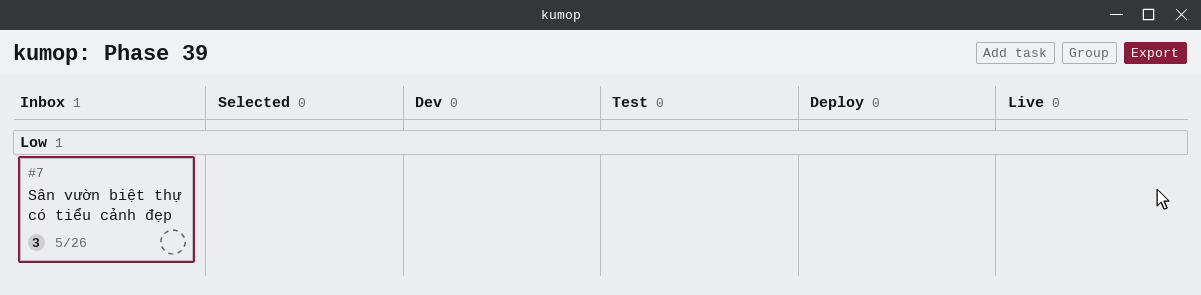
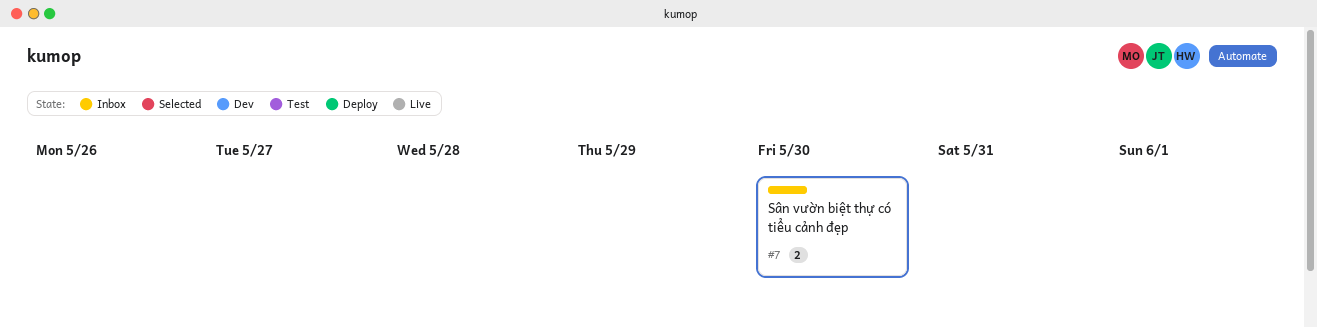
#7, estimate: 3 -> 2
#7, due: May 26 -> May 30

